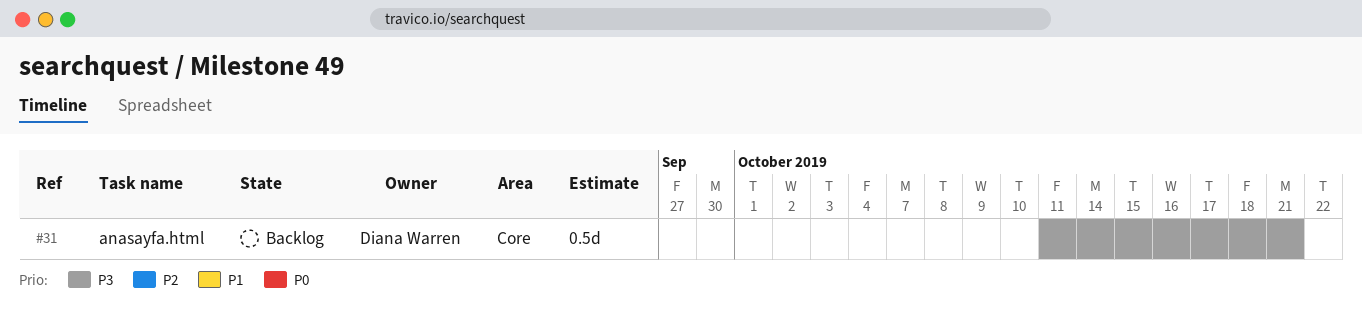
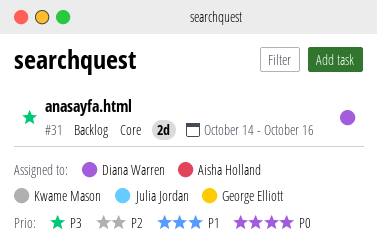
#31, estimate: 0.5d -> 2d
#31, start: Oct 11 -> Oct 14
#31, due: Oct 21 -> Oct 16

